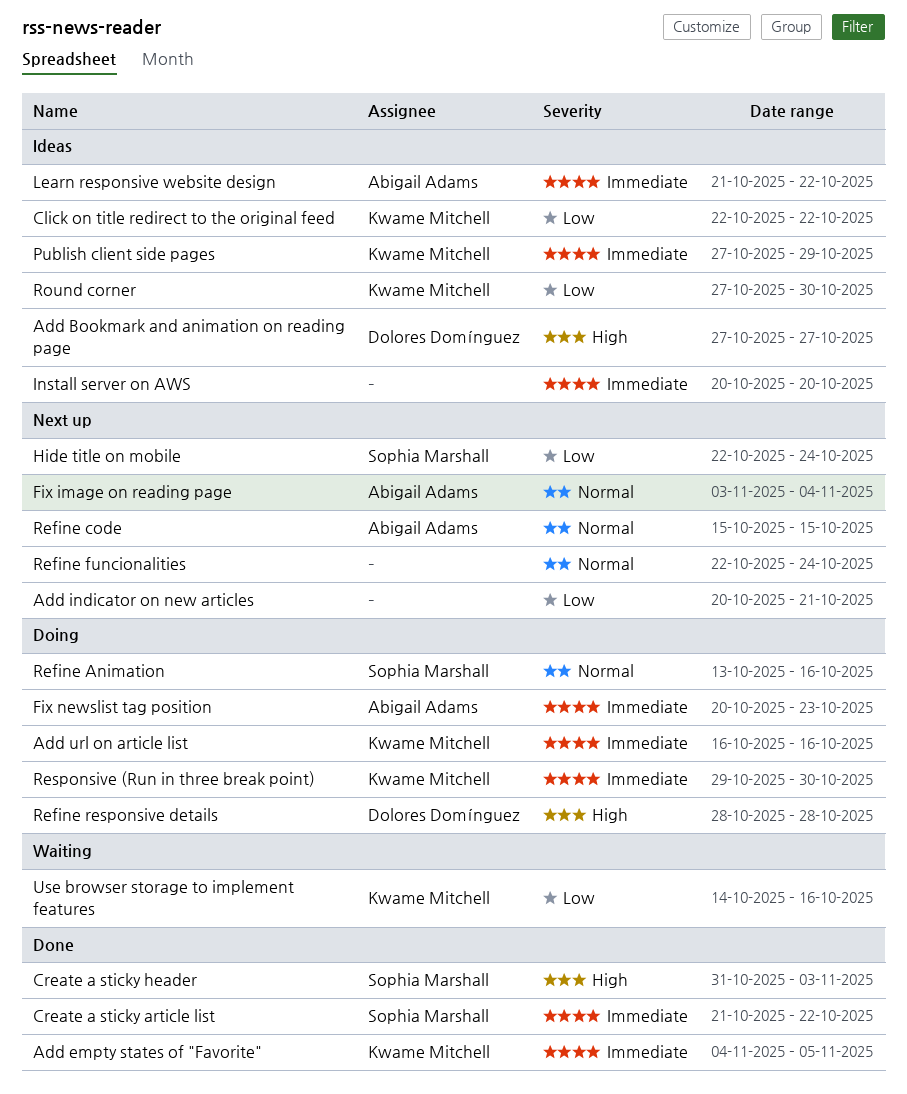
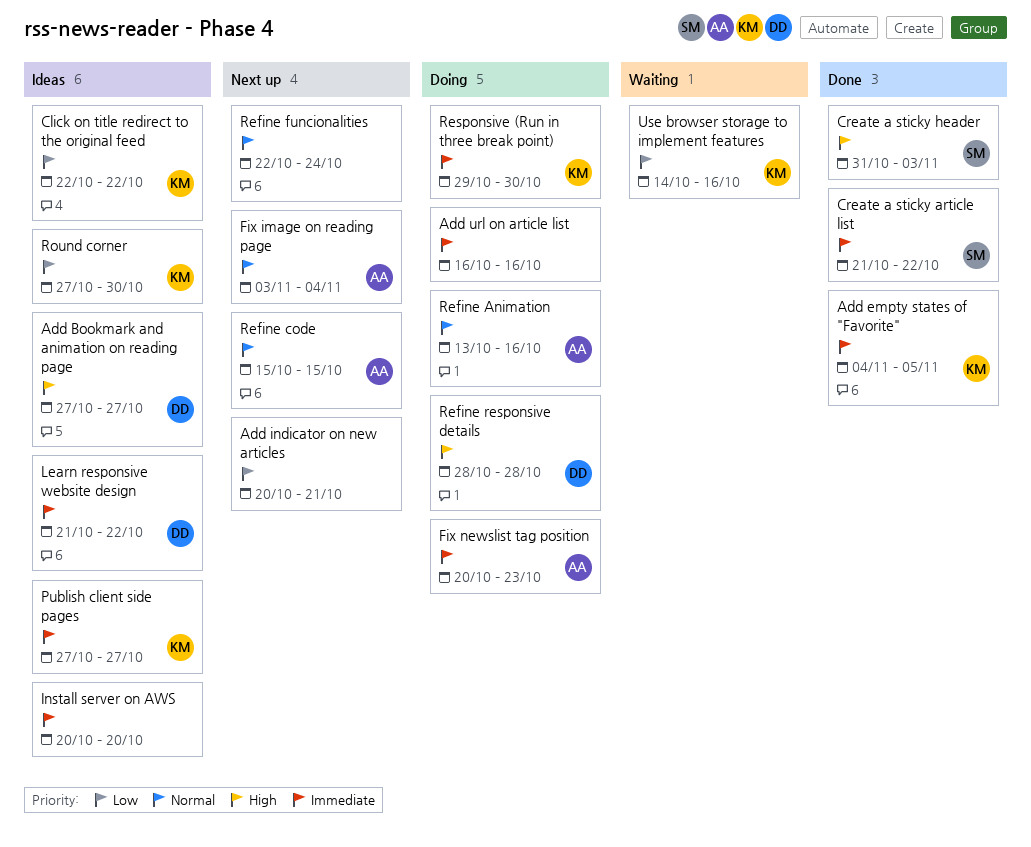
Add url on article list, owner: Kwame Mitchell -> none
Hide title on mobile: present -> none
Learn responsive website design, owner: Abigail Adams -> Dolores Domínguez
Publish client side pages, due: Oct 29 -> Oct 27
Refine Animation, owner: Sophia Marshall -> Abigail Adams

